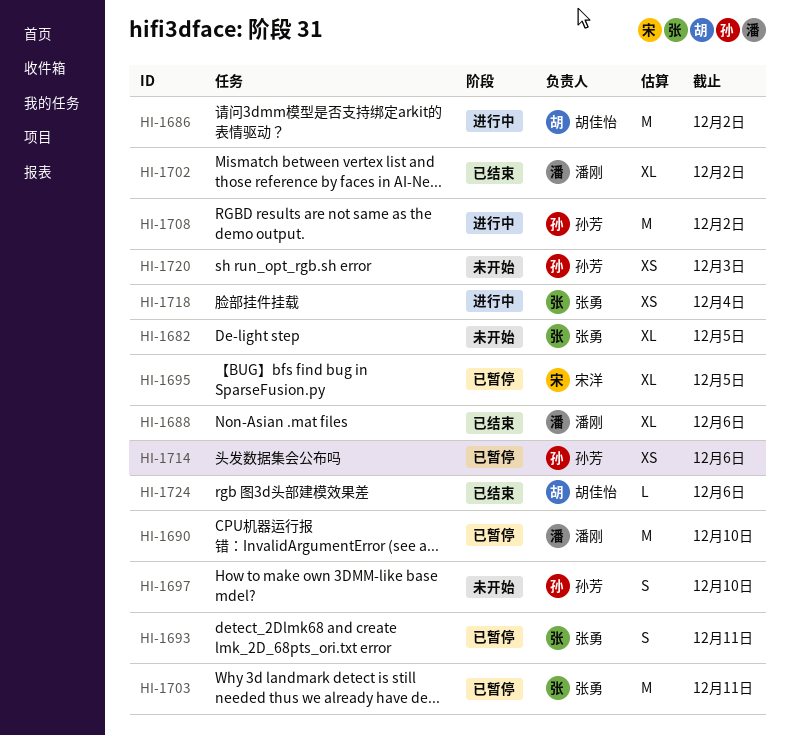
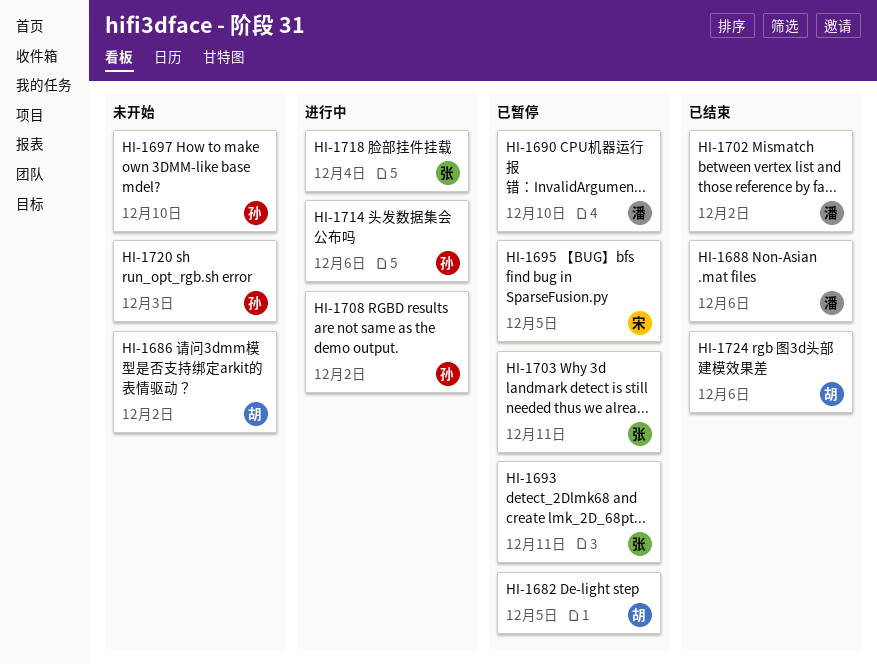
HI-1682, status: 未开始 -> 已暂停
HI-1682, owner: 张勇 -> 胡佳怡
HI-1686, status: 进行中 -> 未开始
HI-1714, status: 已暂停 -> 进行中

